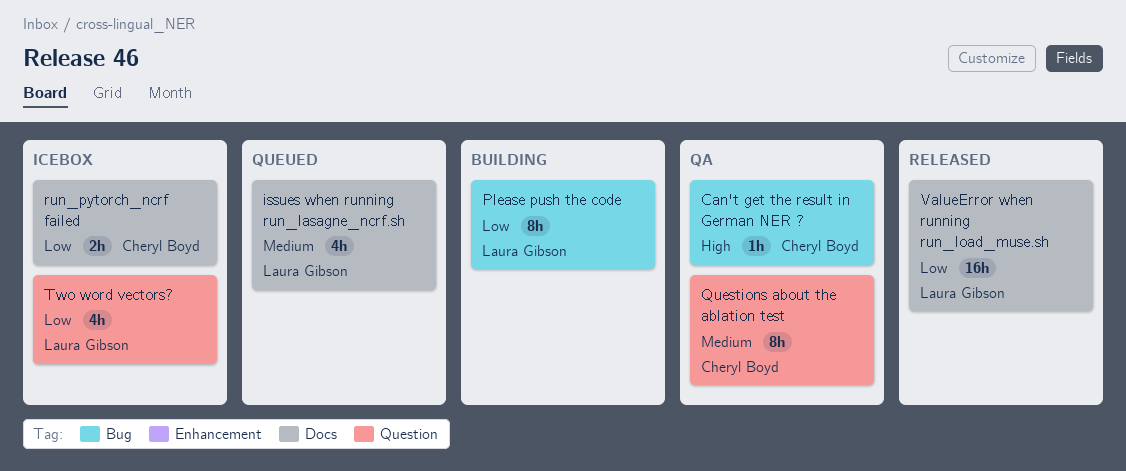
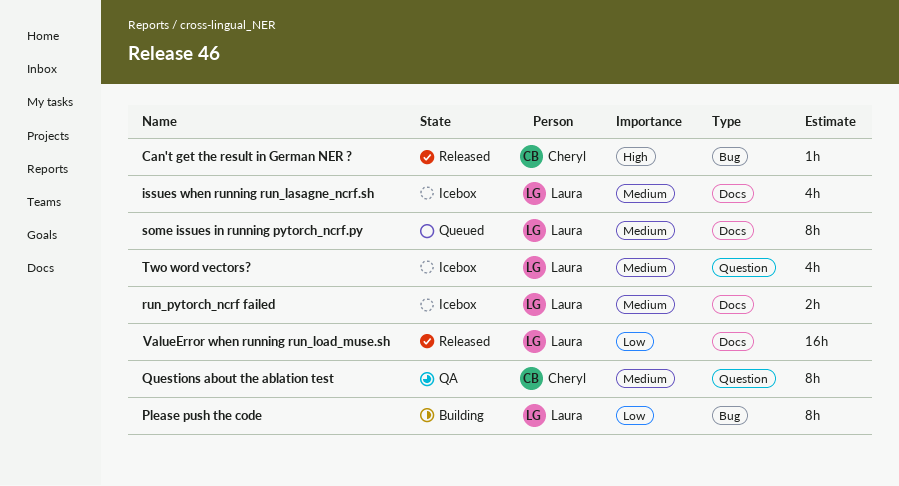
Can't get the result in German NER ?, status: QA -> Released
issues when running run_lasagne_ncrf.sh, status: Queued -> Icebox
run_pytorch_ncrf failed, owner: Cheryl Boyd -> Laura Gibson
run_pytorch_ncrf failed, priority: Low -> Medium
some issues in running pytorch_ncrf.py: none -> present
Two word vectors?, priority: Low -> Medium

